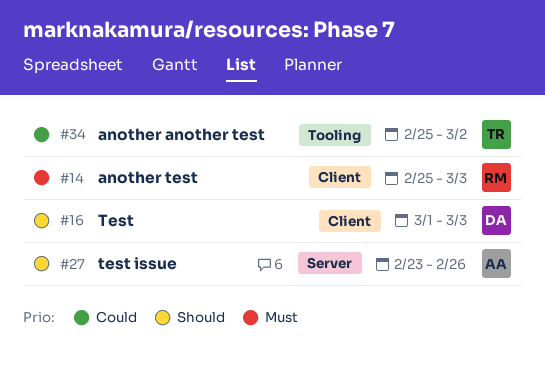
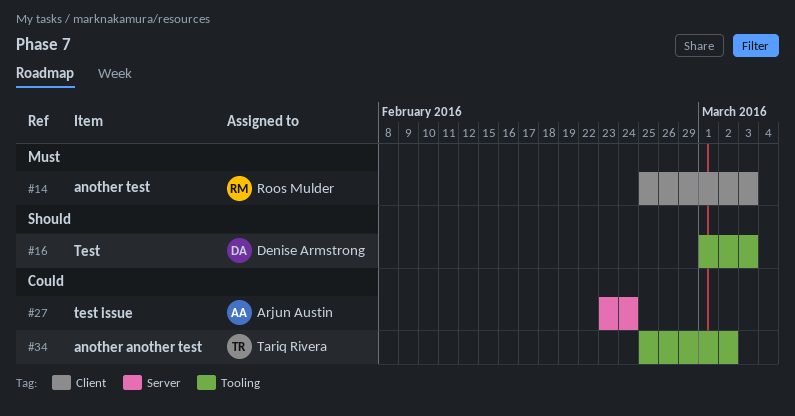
#16, label: Client -> Tooling
#27, priority: Should -> Could
#27, due: Feb 26 -> Feb 24

